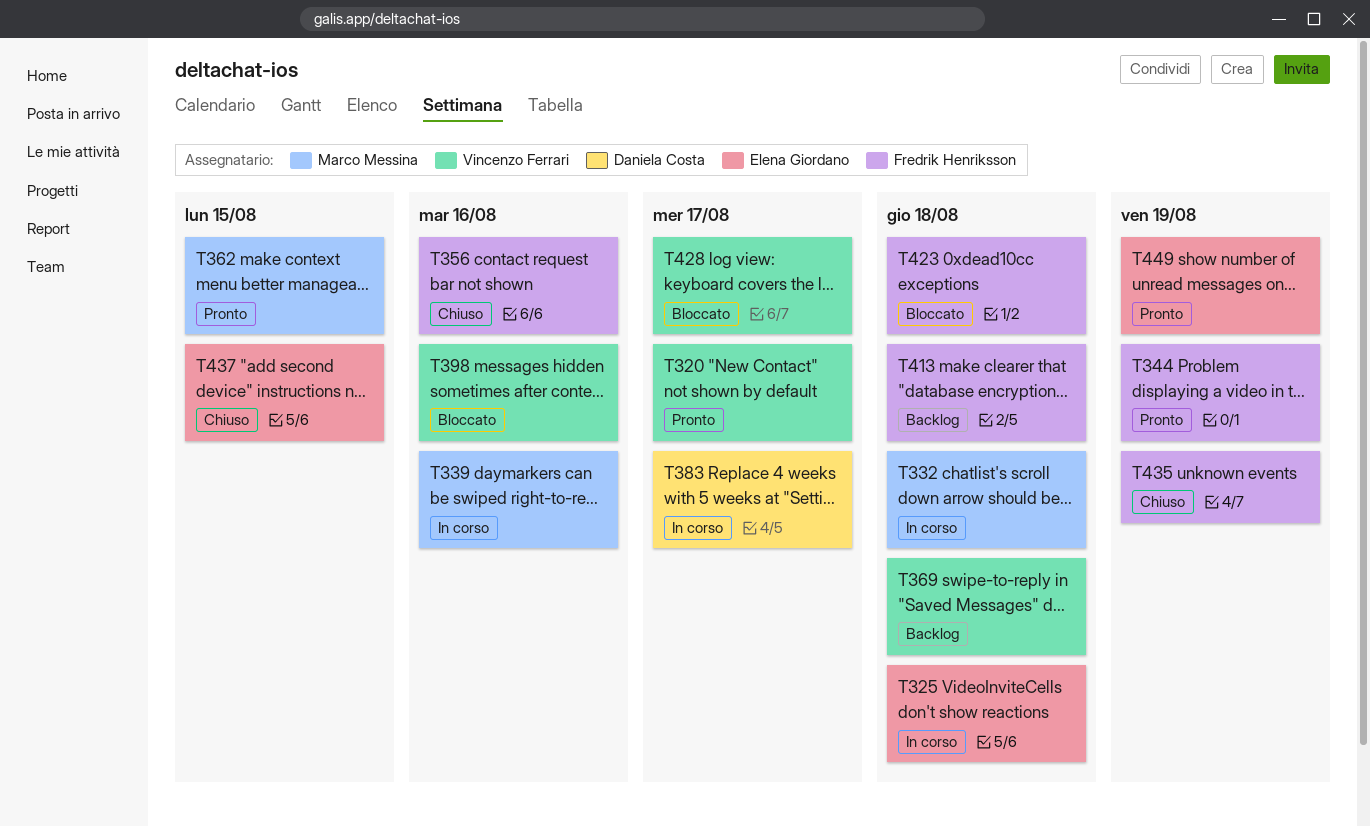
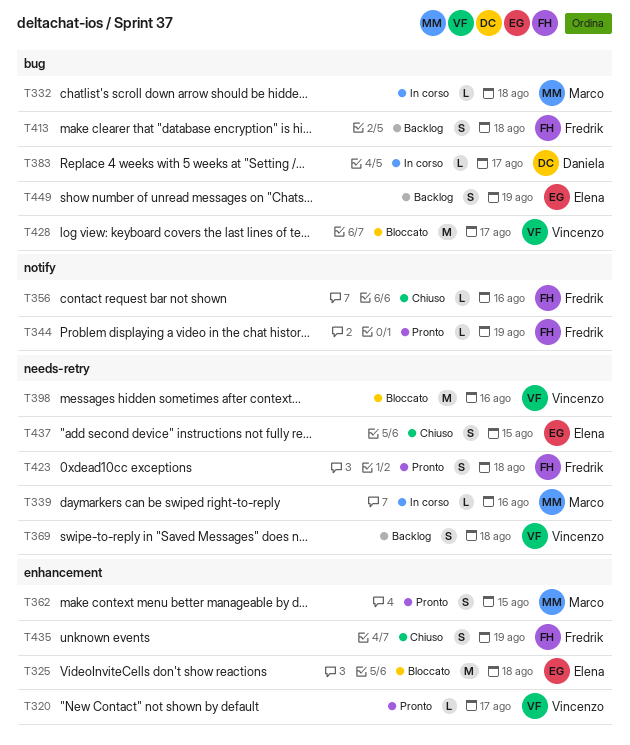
T325, status: In corso -> Bloccato
T423, status: Bloccato -> Pronto
T449, status: Pronto -> Backlog

